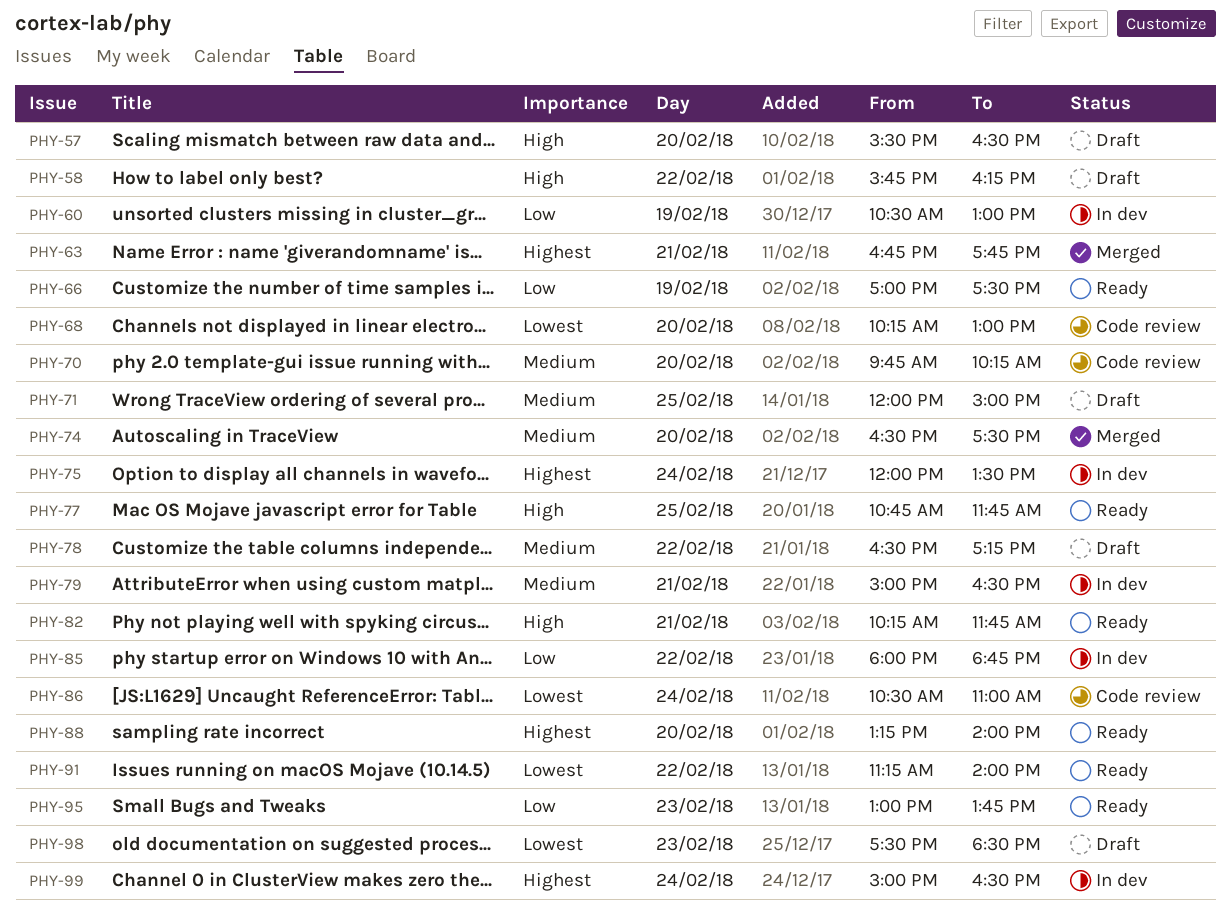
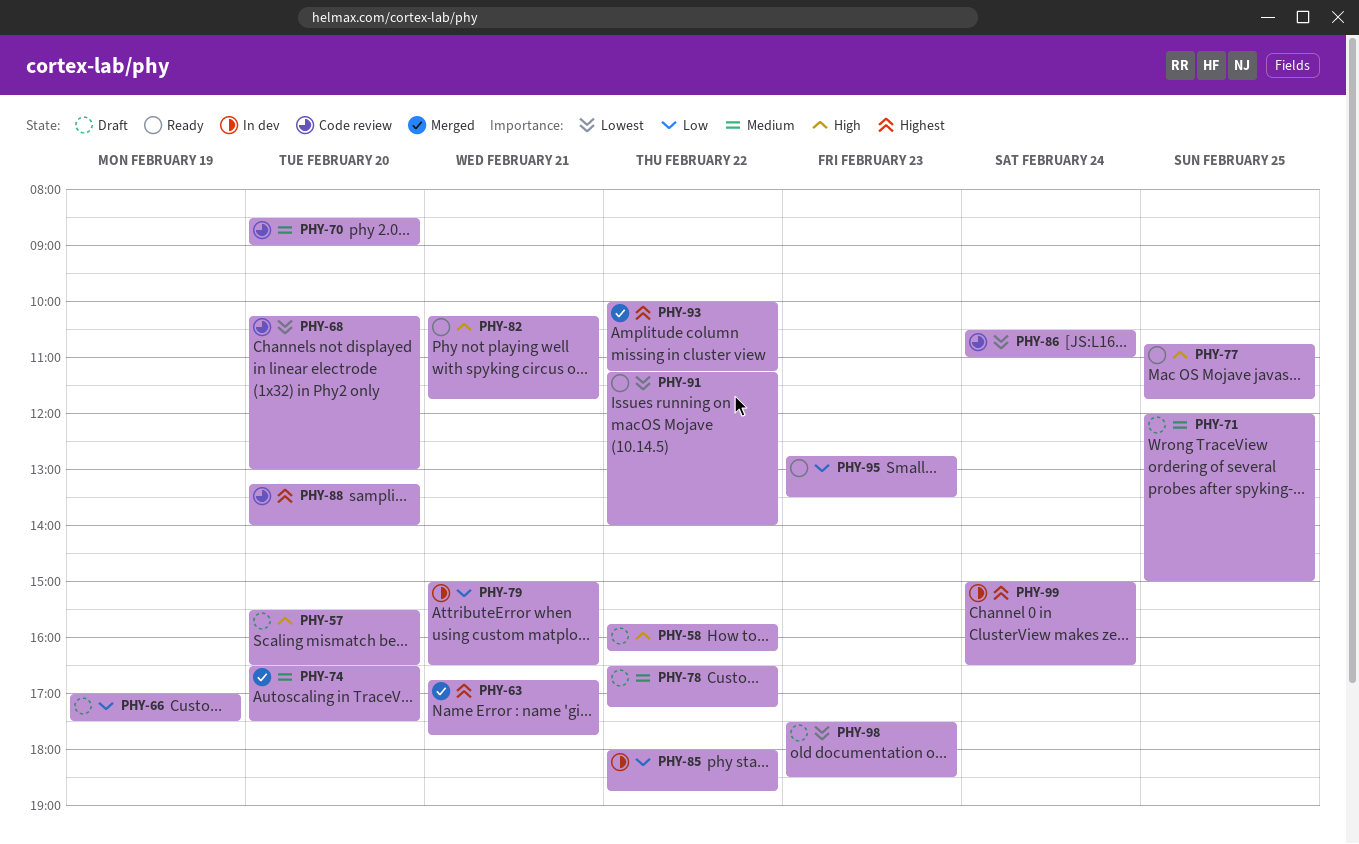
PHY-60: present -> none
PHY-66, status: Ready -> Draft
PHY-70, begins: 09:45 -> 08:30
PHY-70, ends: 10:15 -> 09:00
PHY-75: present -> none
PHY-79, priority: Medium -> Low
PHY-88, status: Ready -> Code review
PHY-93: none -> present
PHY-95, begins: 13:00 -> 12:45
PHY-95, ends: 13:45 -> 13:30

